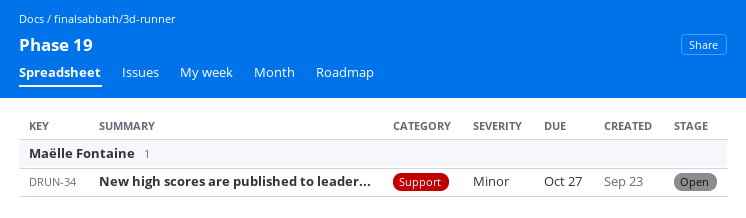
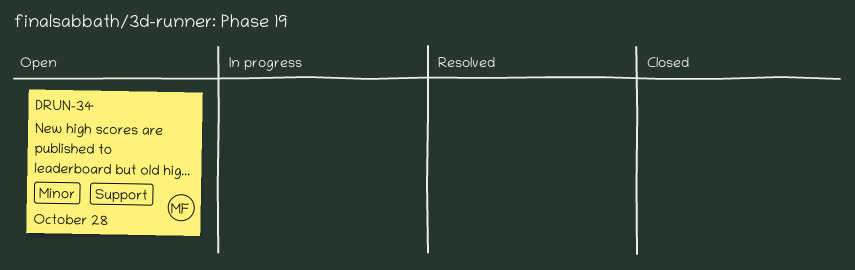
DRUN-34, due: Oct 27 -> Oct 28

